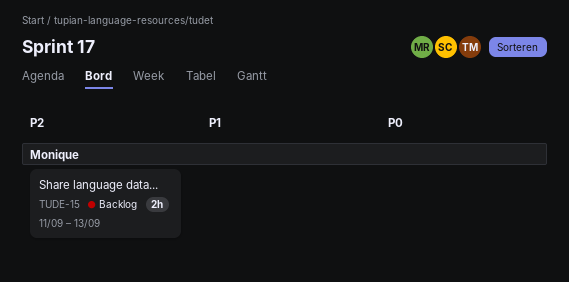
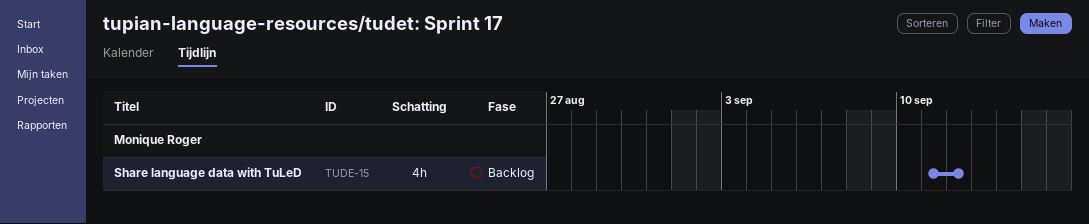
TUDE-15, estimate: 2h -> 4h
TUDE-15, due: Sep 13 -> Sep 12

